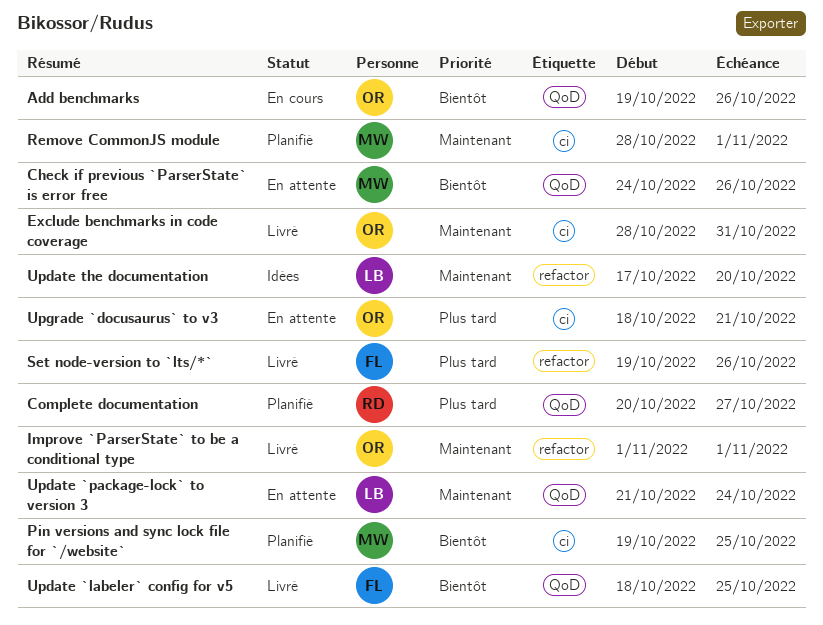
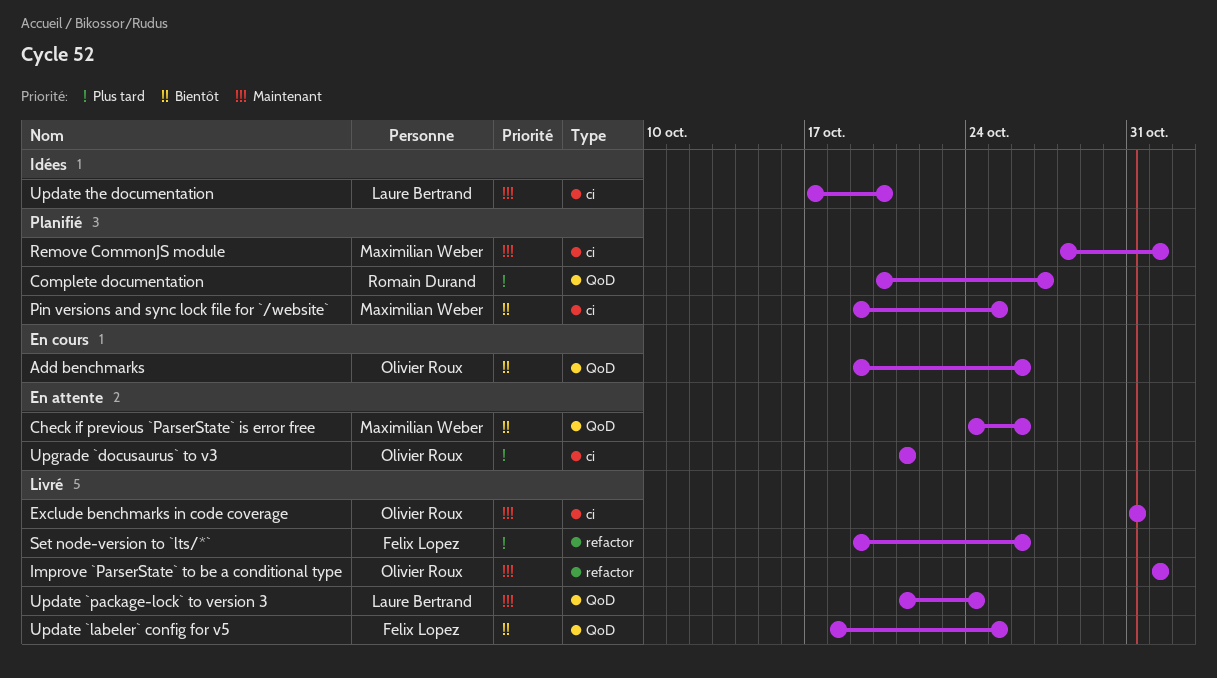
Exclude benchmarks in code coverage, start: Oct 28 -> Oct 31
Update `package-lock` to version 3, status: En attente -> Livré
Update the documentation, label: refactor -> ci
Upgrade `docusaurus` to v3, start: Oct 18 -> Oct 21

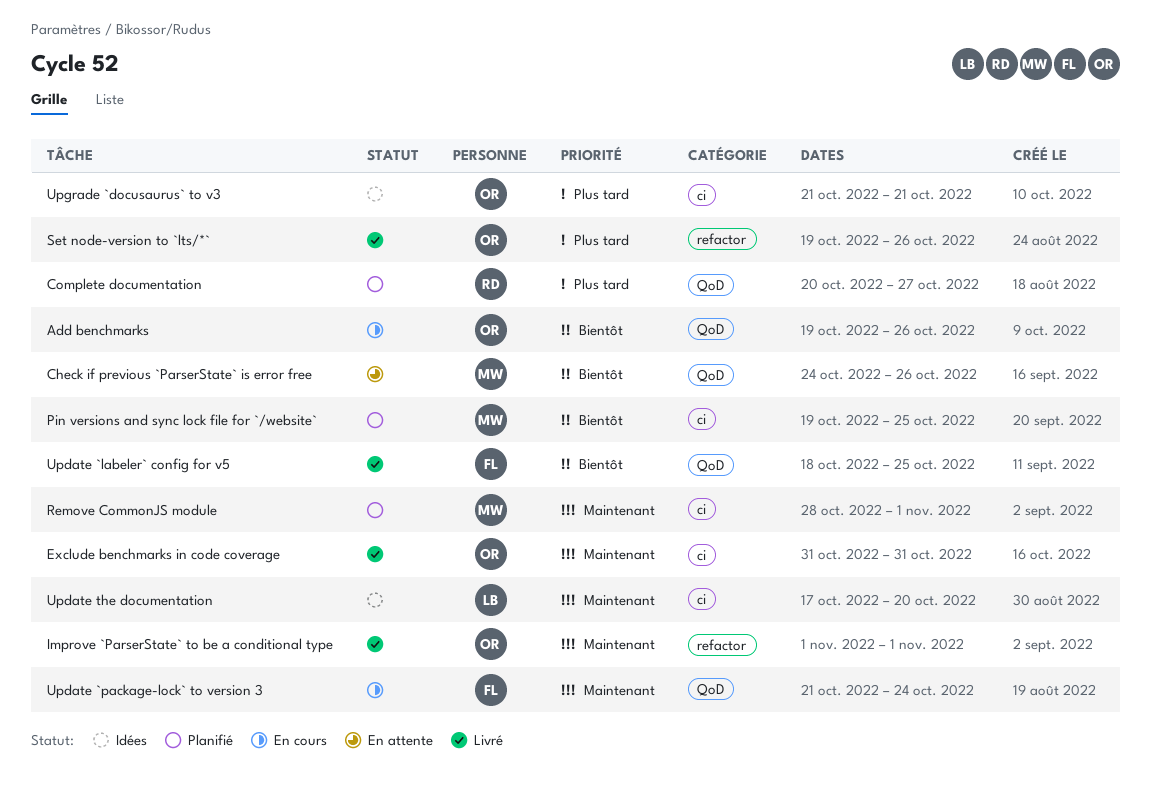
Set node-version to `lts/*`, owner: Felix Lopez -> Olivier Roux
Update `package-lock` to version 3, status: Livré -> En cours
Update `package-lock` to version 3, owner: Laure Bertrand -> Felix Lopez
Upgrade `docusaurus` to v3, status: En attente -> Idées

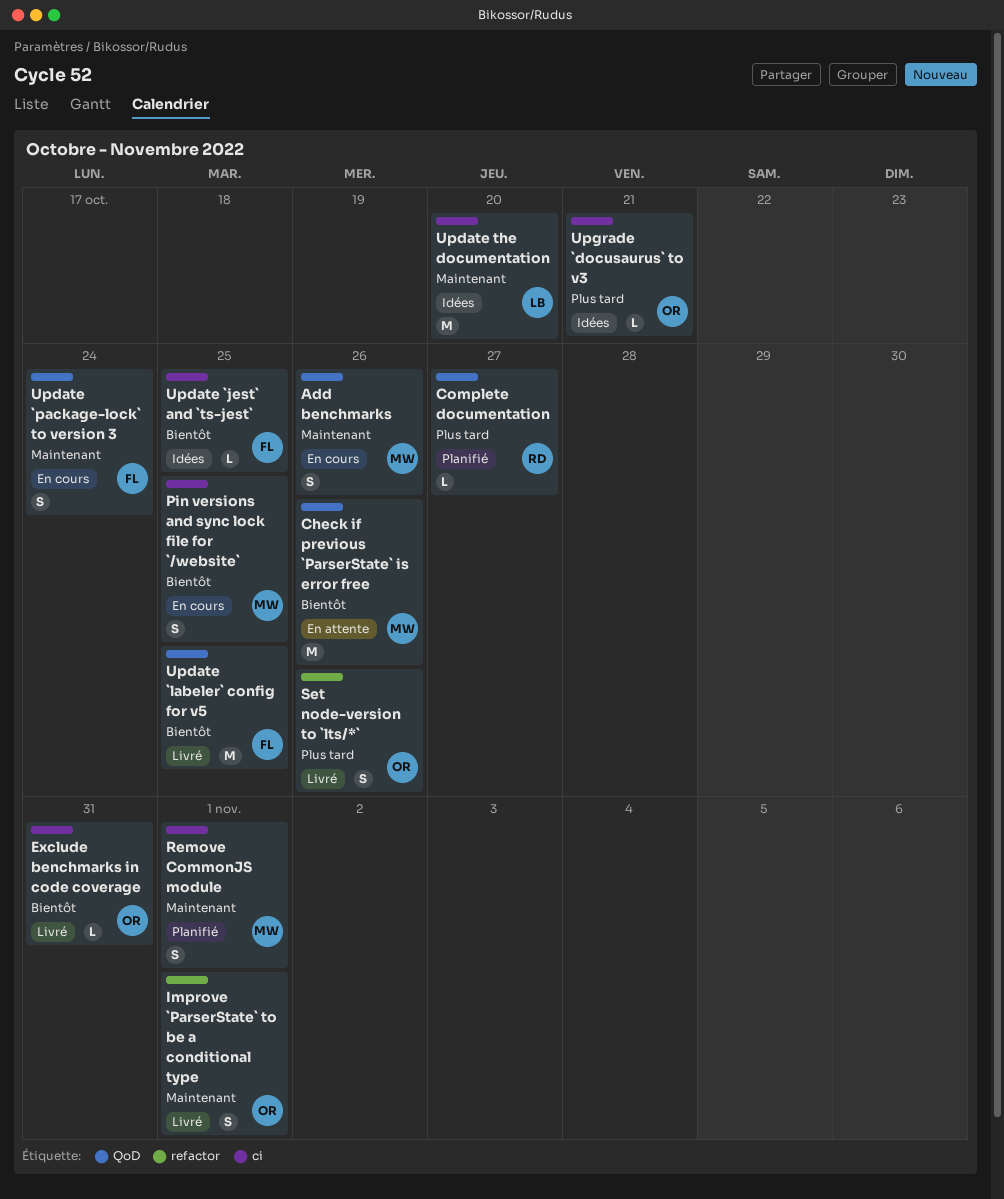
Add benchmarks, owner: OR -> MW
Add benchmarks, priority: Bientôt -> Maintenant
Exclude benchmarks in code coverage, priority: Maintenant -> Bientôt
Pin versions and sync lock file for `/website`, status: Planifié -> En cours
Update `jest` and `ts-jest`: none -> present

